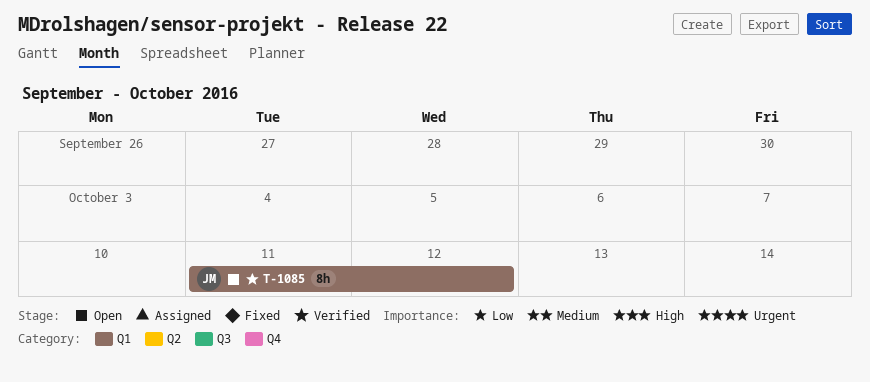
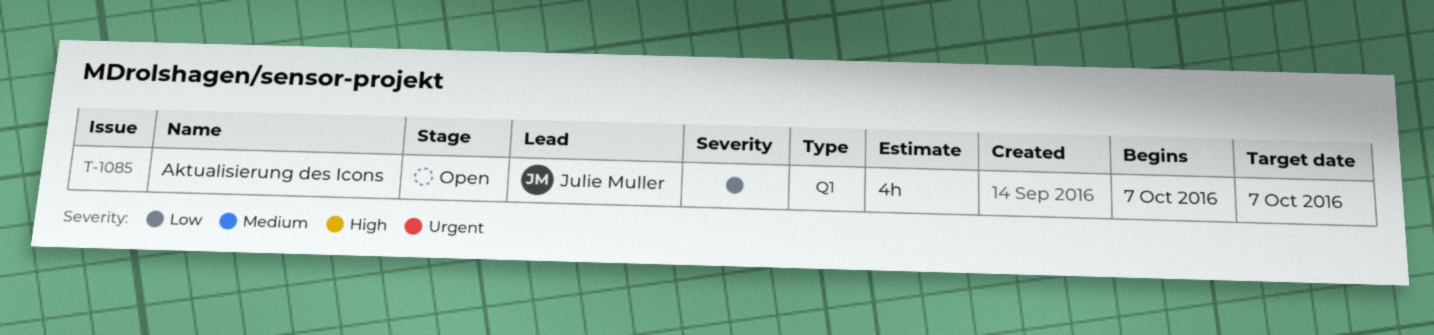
T-1085, estimate: 8h -> 4h
T-1085, start: Oct 11 -> Oct 7
T-1085, due: Oct 12 -> Oct 7

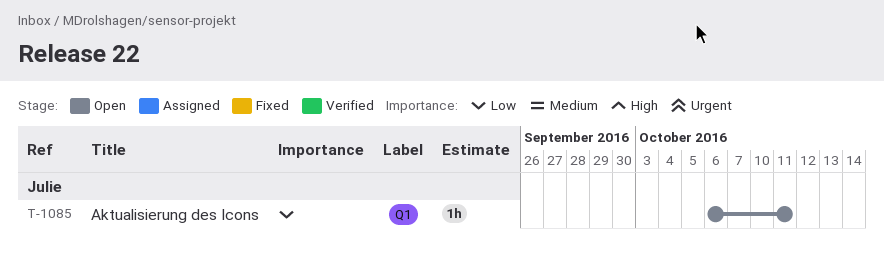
T-1085, estimate: 4h -> 1h
T-1085, start: Oct 7 -> Oct 6
T-1085, due: Oct 7 -> Oct 11

